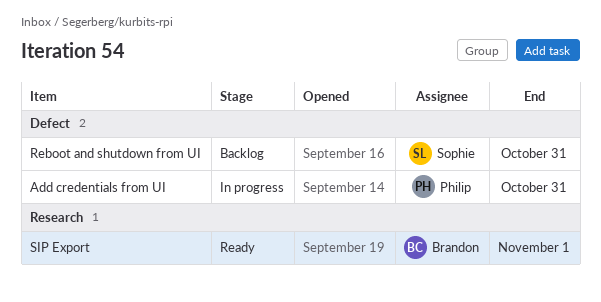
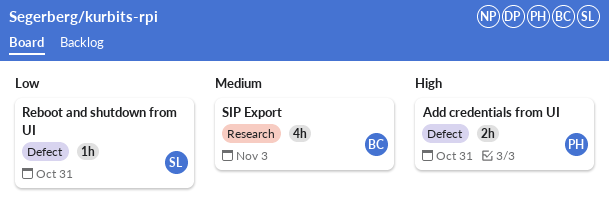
SIP Export, due: Nov 1 -> Nov 3

